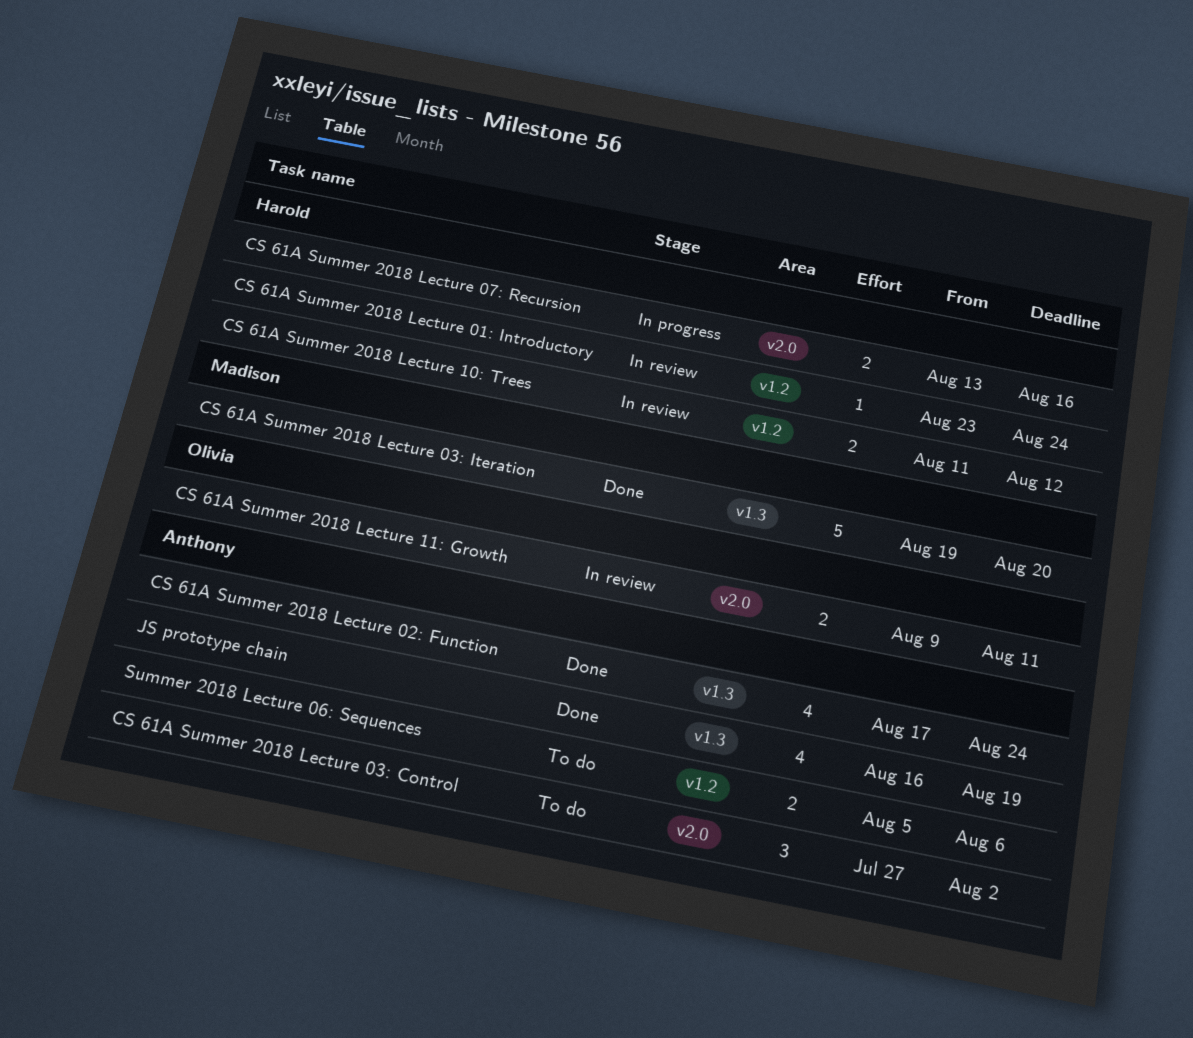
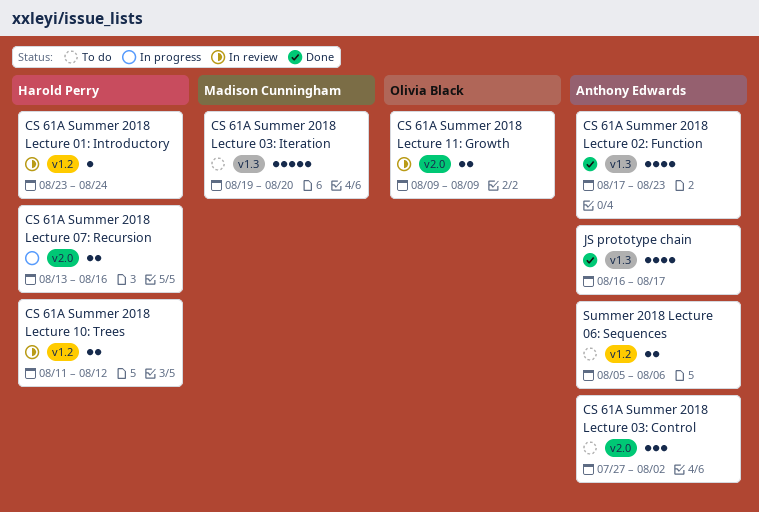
CS 61A Summer 2018 Lecture 02: Function, due: Aug 24 -> Aug 23
CS 61A Summer 2018 Lecture 03: Iteration, status: Done -> To do
CS 61A Summer 2018 Lecture 11: Growth, due: Aug 11 -> Aug 9
JS prototype chain, due: Aug 19 -> Aug 17

